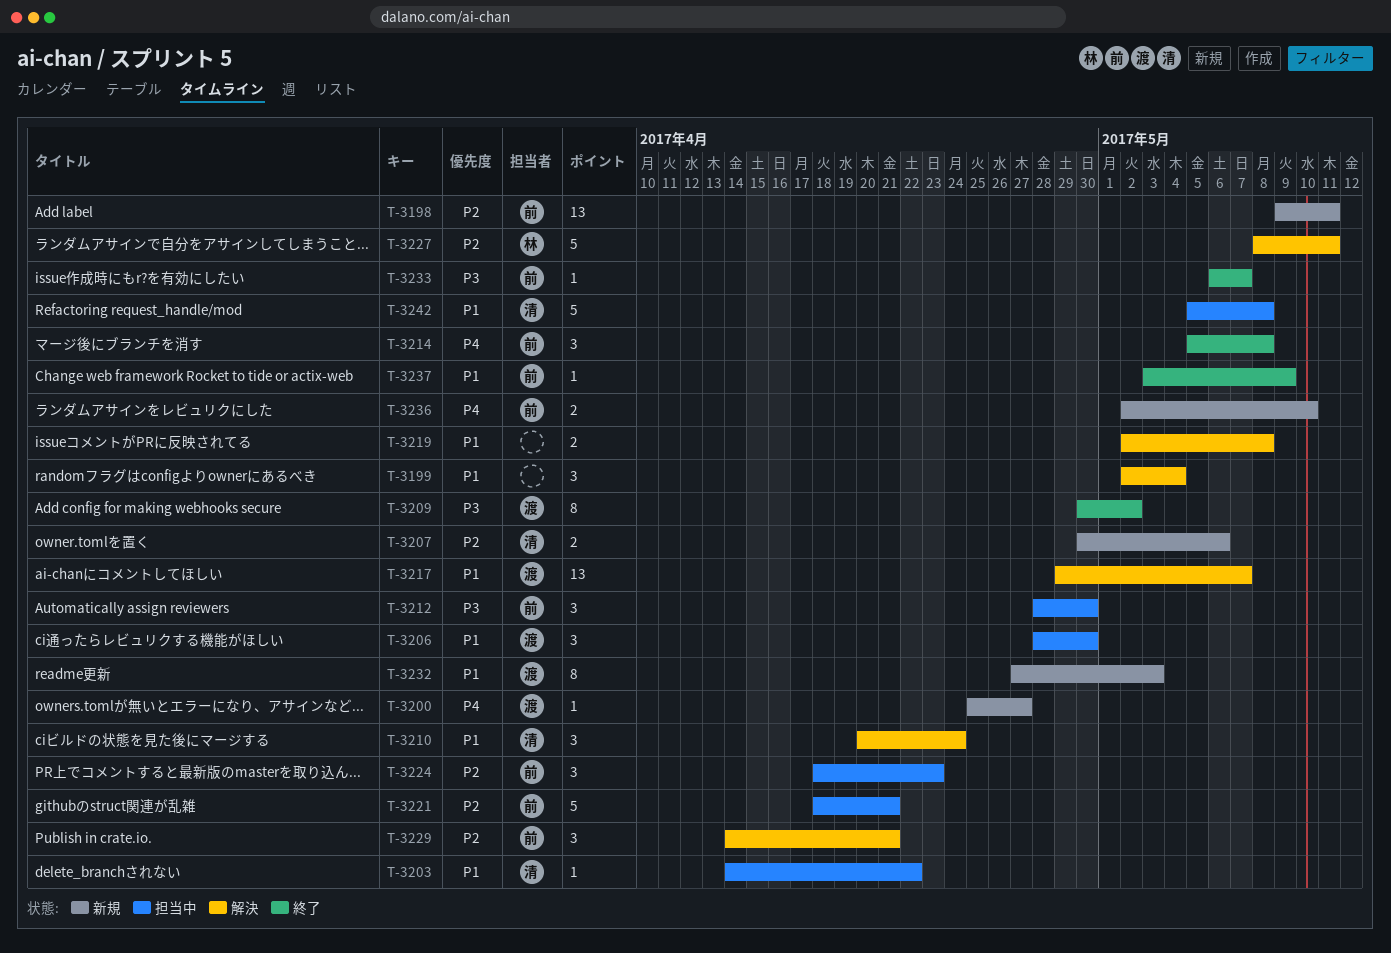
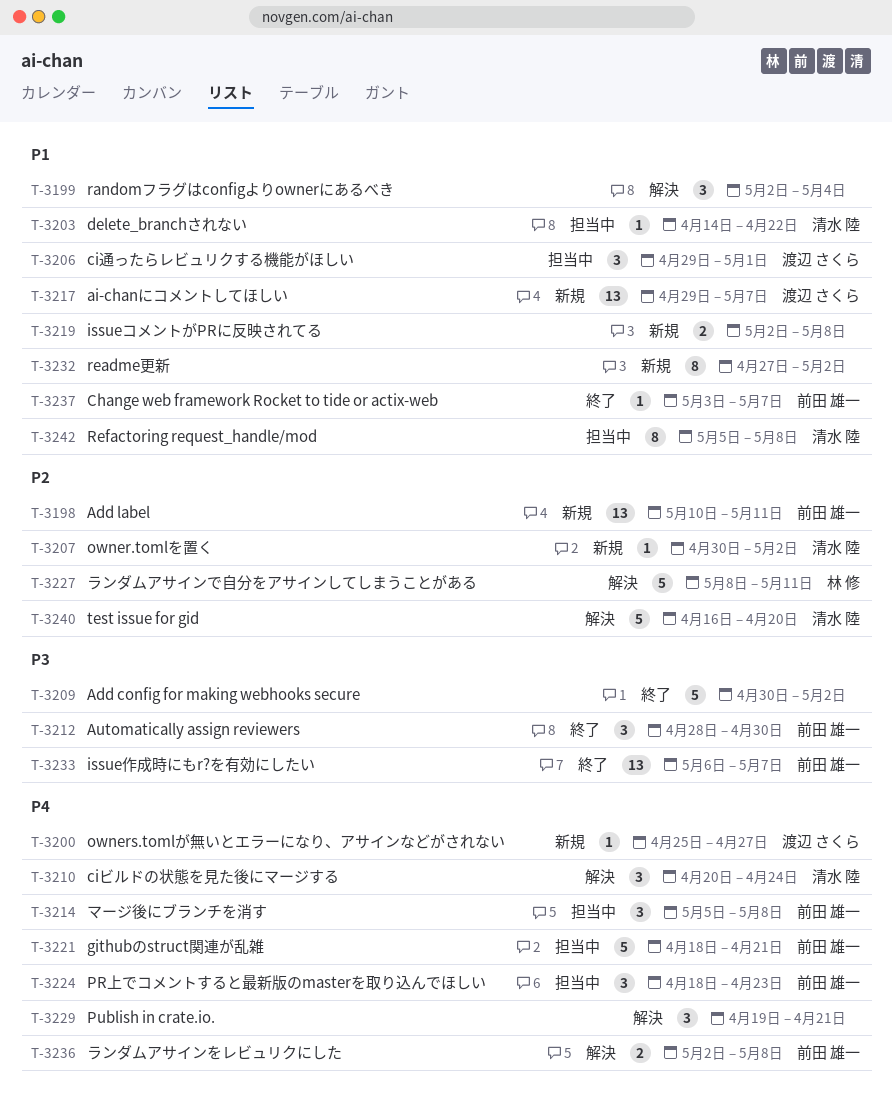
T-3198, start: May 9 -> May 10
T-3206, start: Apr 28 -> Apr 29
T-3206, due: Apr 30 -> May 1
T-3207, estimate: 2 -> 1
T-3207, due: May 6 -> May 2
T-3209, owner: 渡辺 さくら -> none
T-3209, estimate: 8 -> 5
T-3210, priority: P1 -> P4
T-3212, status: 担当中 -> 終了
T-3214, status: 終了 -> 担当中
T-3217, status: 解決 -> 新規
T-3219, status: 解決 -> 新規
T-3221, priority: P2 -> P4
T-3224, priority: P2 -> P4
T-3229, owner: 前田 雄一 -> none
T-3229, priority: P2 -> P4
T-3229, start: Apr 14 -> Apr 19
T-3232, owner: 渡辺 さくら -> none
T-3232, due: May 3 -> May 2
T-3233, estimate: 1 -> 13
T-3236, status: 新規 -> 解決
T-3236, due: May 10 -> May 8
T-3237, due: May 9 -> May 7
T-3240: none -> present
T-3242, estimate: 5 -> 8

